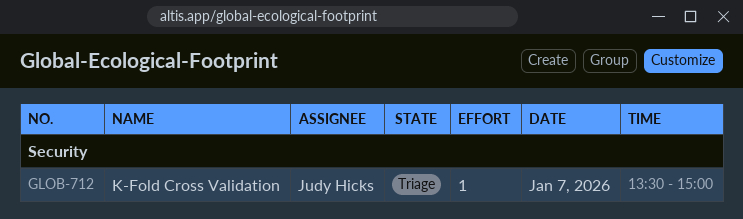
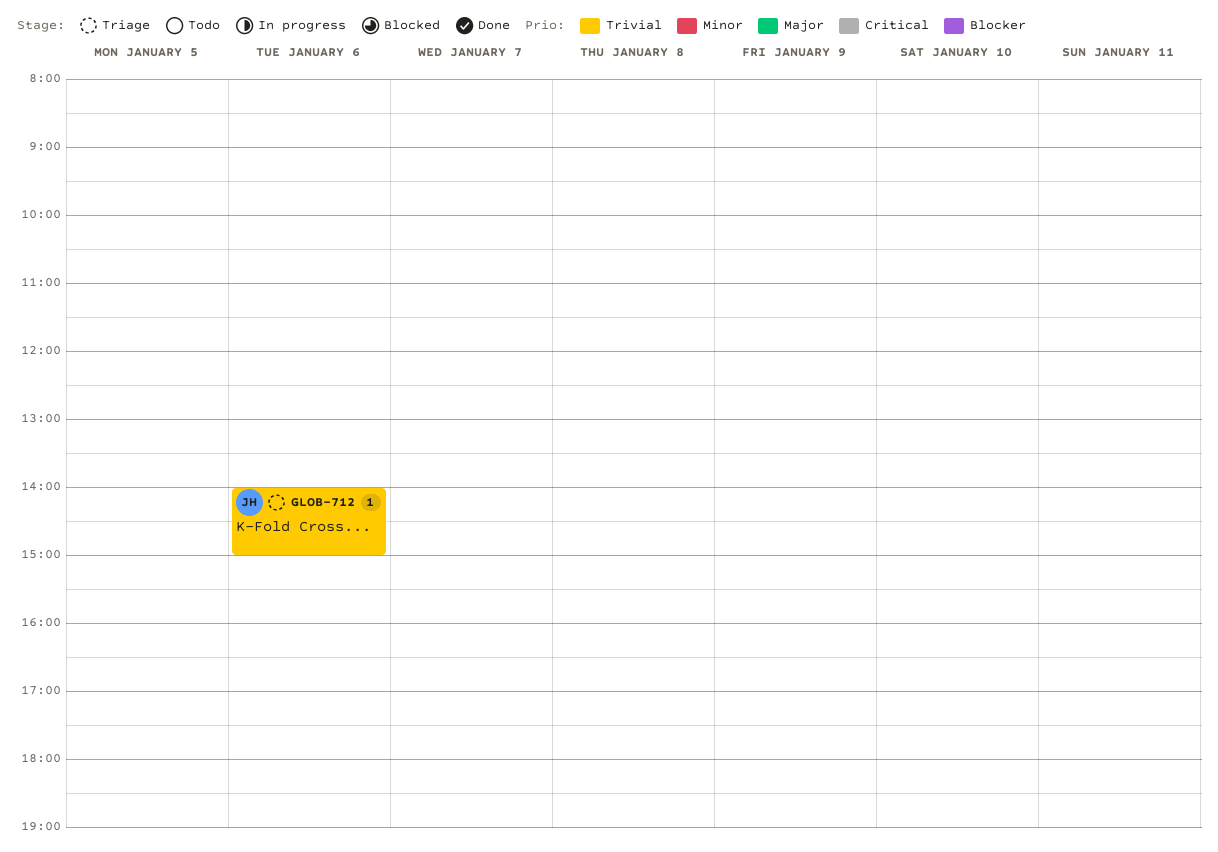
GLOB-712, day: Jan 7 -> Jan 6
GLOB-712, begins: 13:30 -> 14:00

